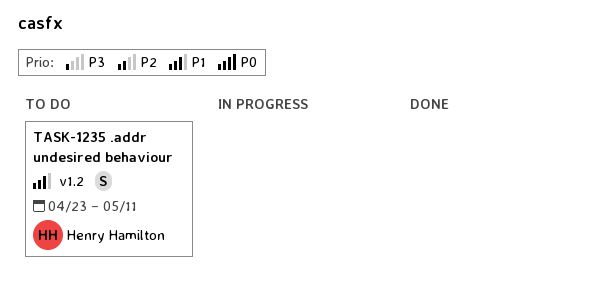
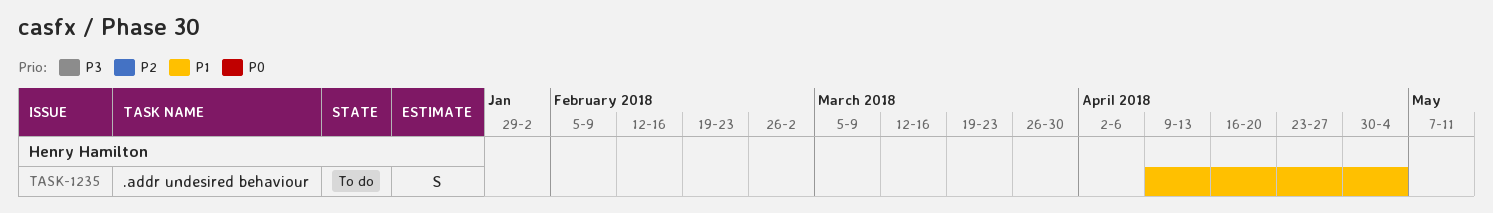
TASK-1235, start: Apr 23 -> Apr 9
TASK-1235, due: May 11 -> May 4

